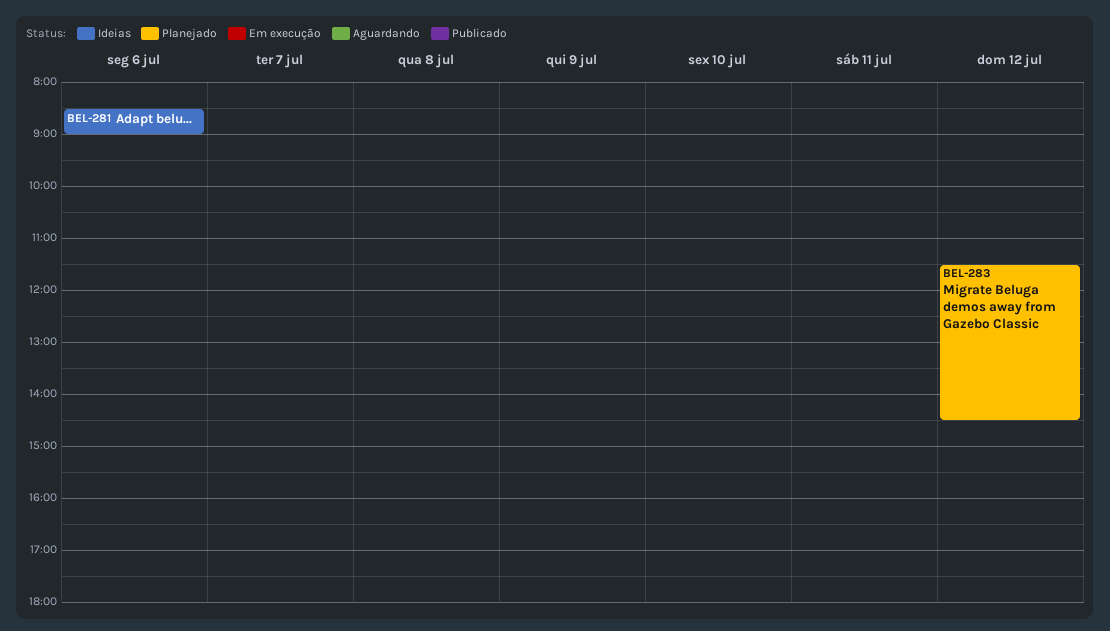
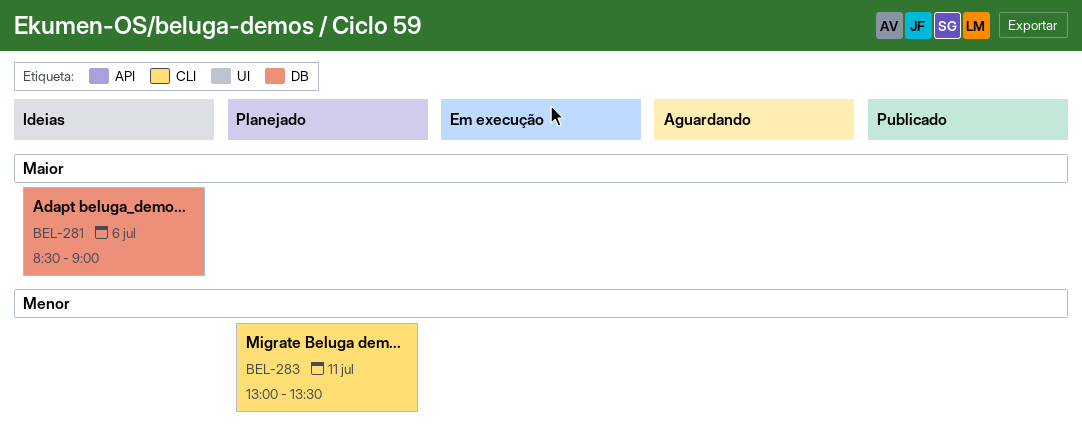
BEL-283, day: Jul 12 -> Jul 11
BEL-283, begins: 11:30 -> 13:00
BEL-283, ends: 14:30 -> 13:30

